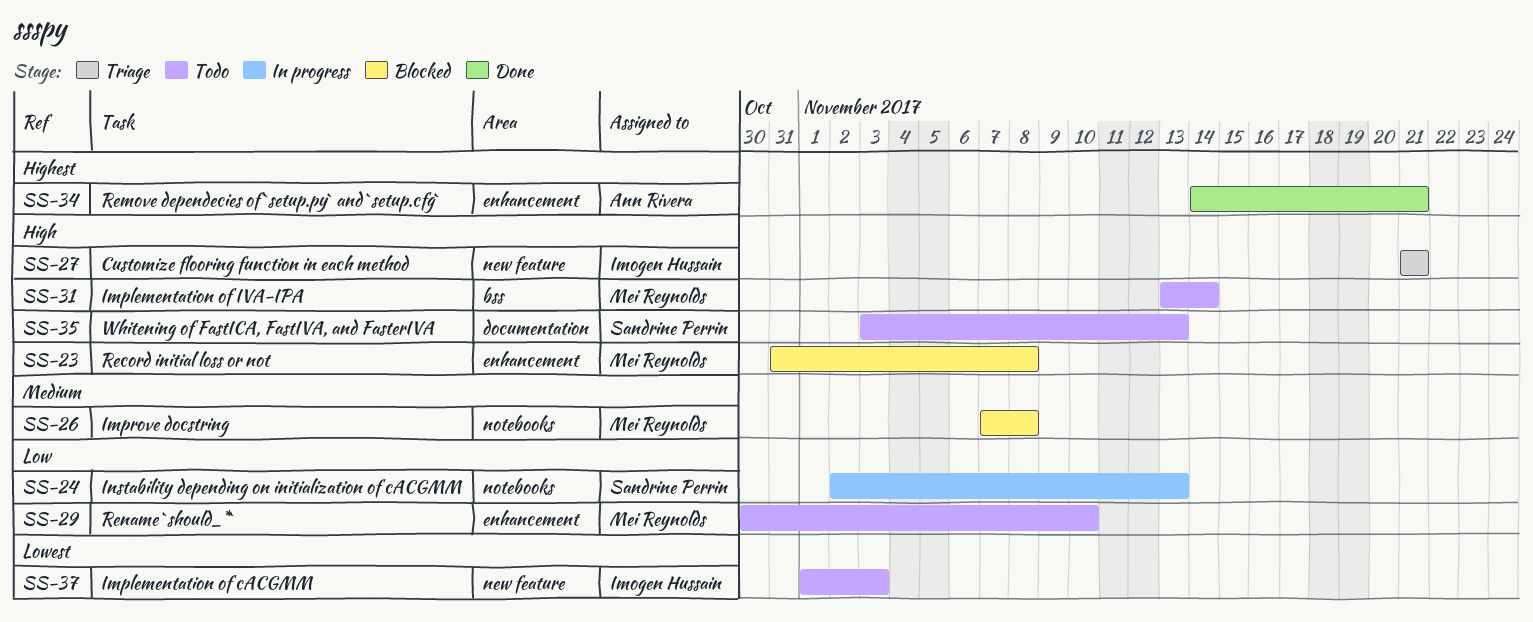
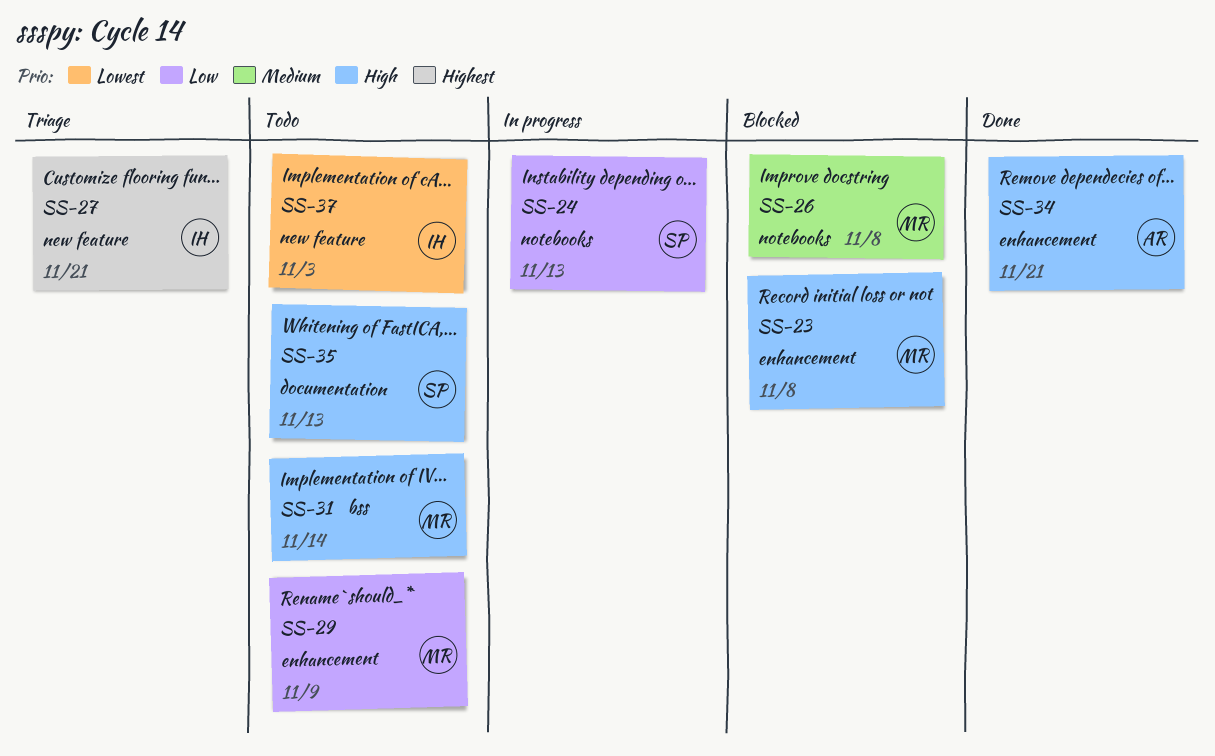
SS-27, priority: High -> Highest
SS-29, due: Nov 10 -> Nov 9
SS-34, priority: Highest -> High

